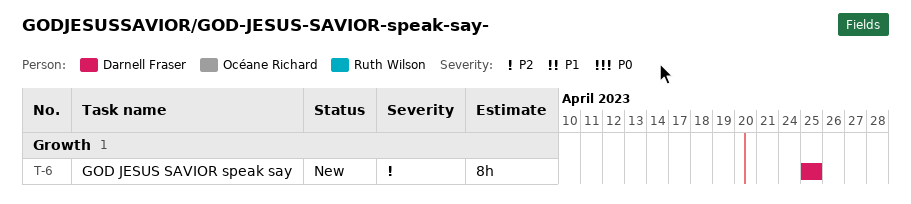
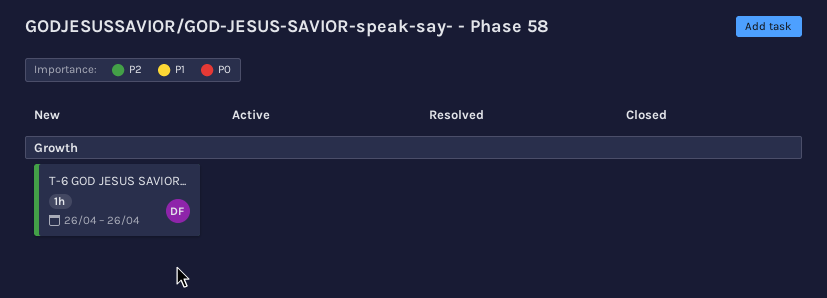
T-6, estimate: 8h -> 1h
T-6, start: Apr 25 -> Apr 26
T-6, due: Apr 25 -> Apr 26

